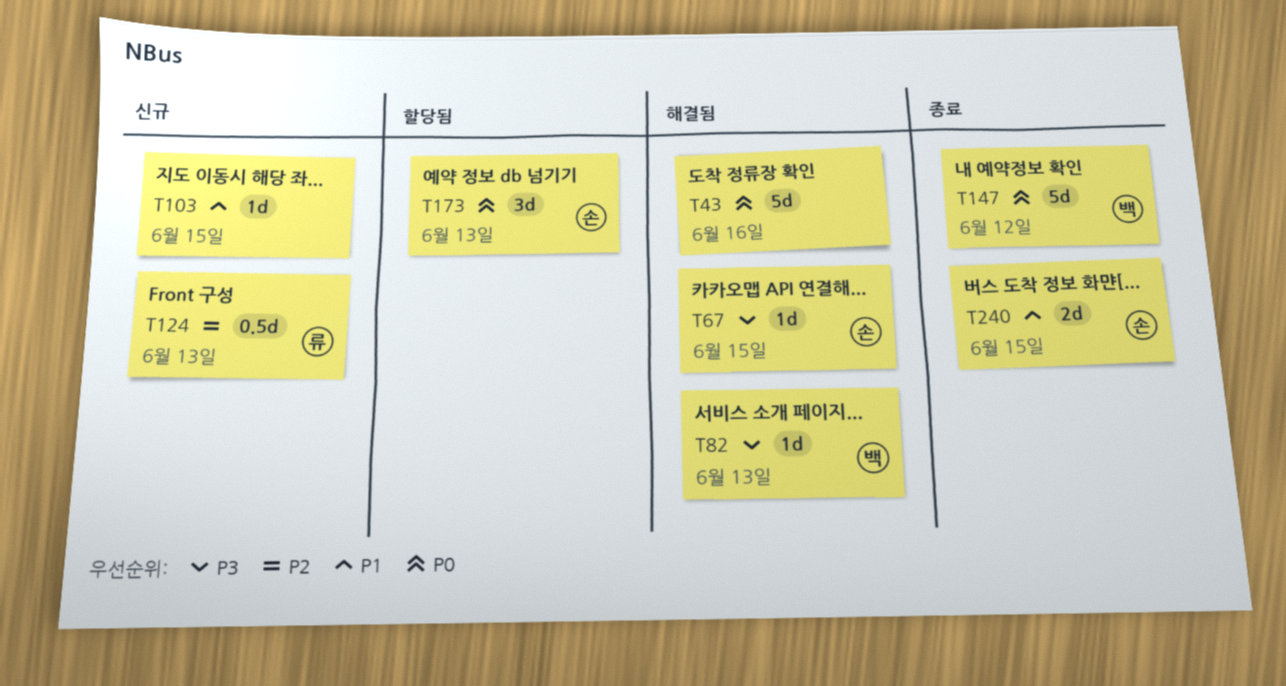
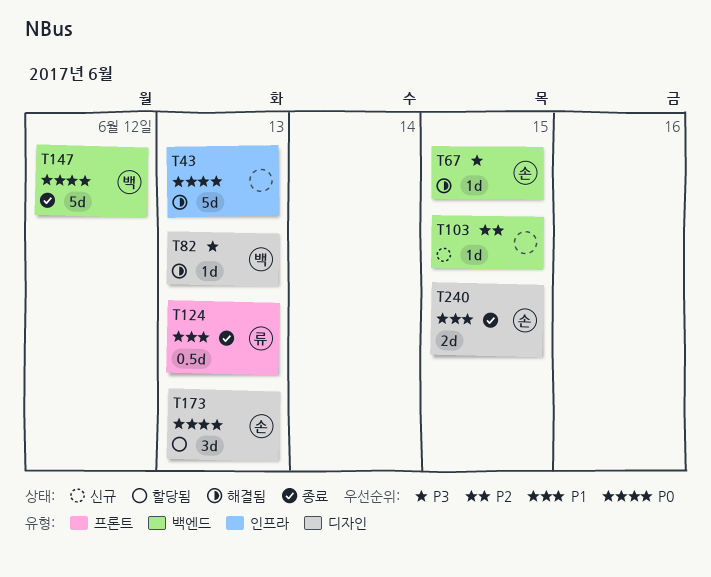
T43, due: Jun 16 -> Jun 13
T103, priority: P1 -> P2
T124, status: 신규 -> 종료
T124, priority: P2 -> P1

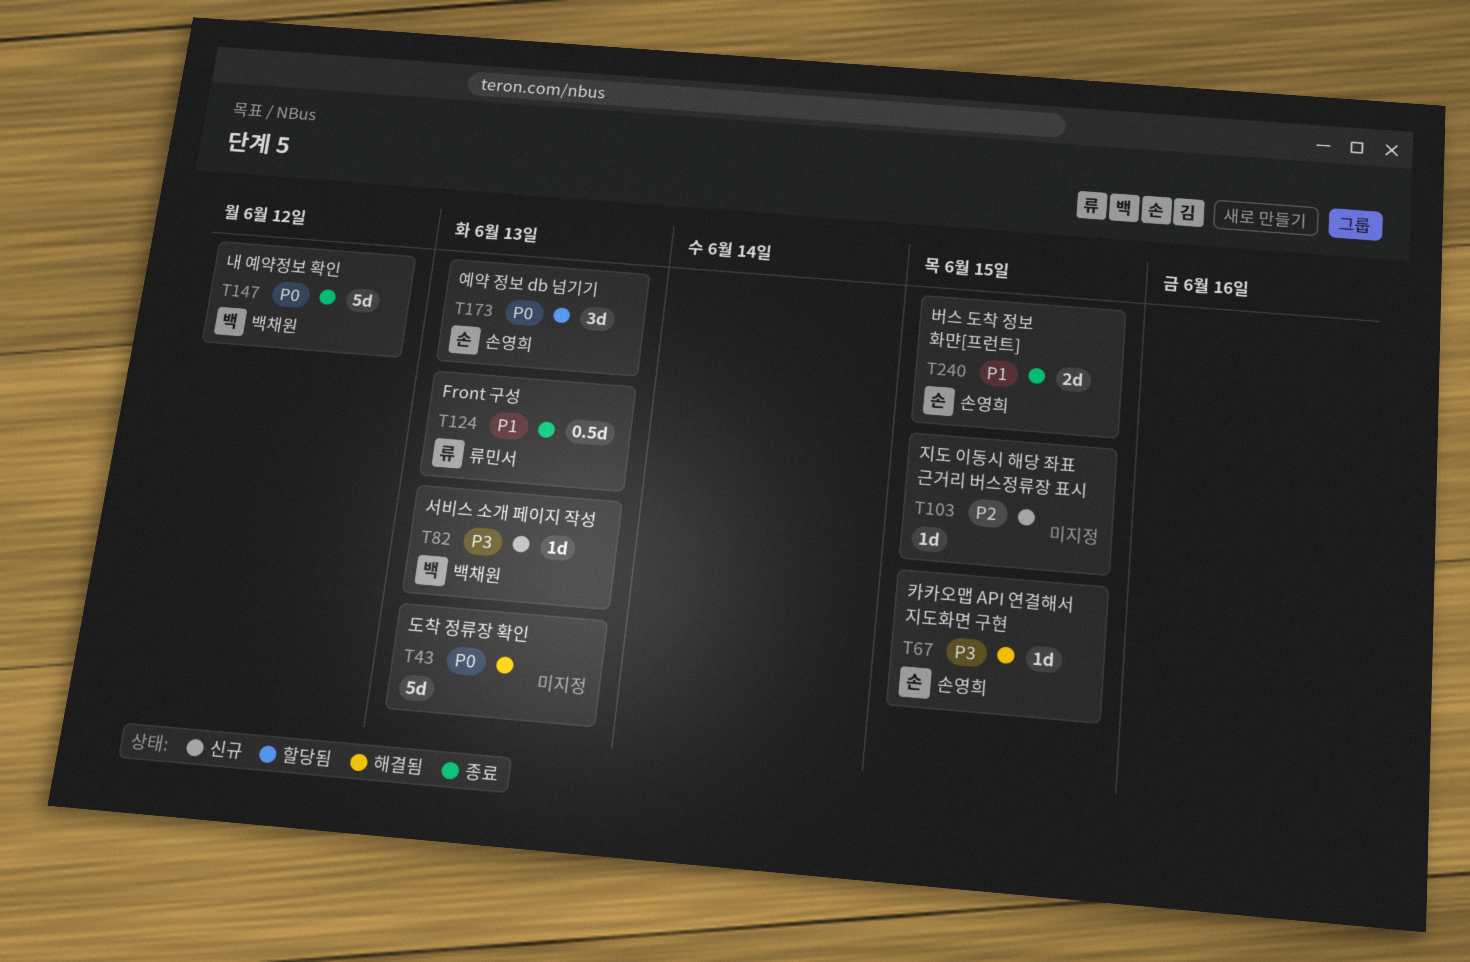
T82, status: 해결됨 -> 신규

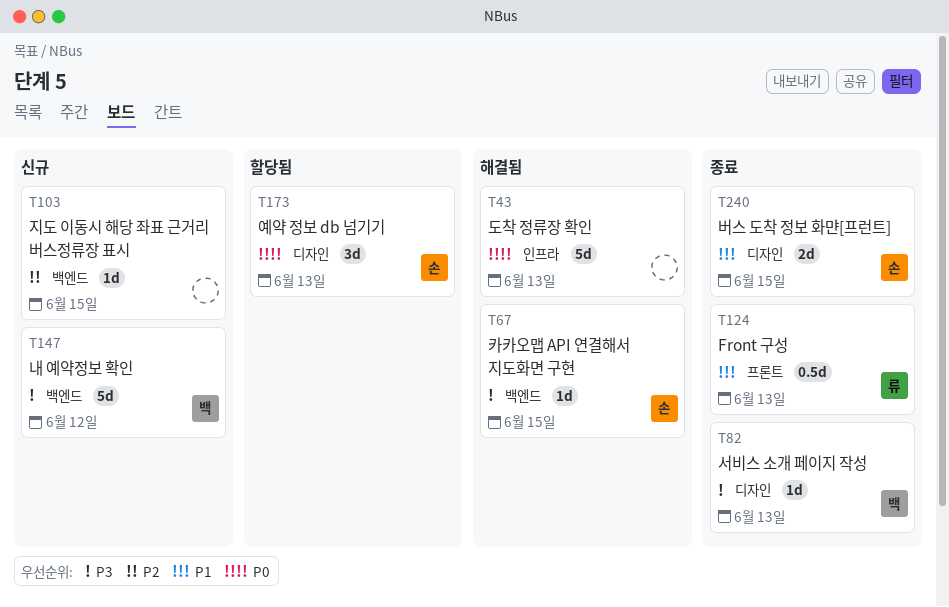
T82, status: 신규 -> 종료
T147, status: 종료 -> 신규
T147, priority: P0 -> P3

